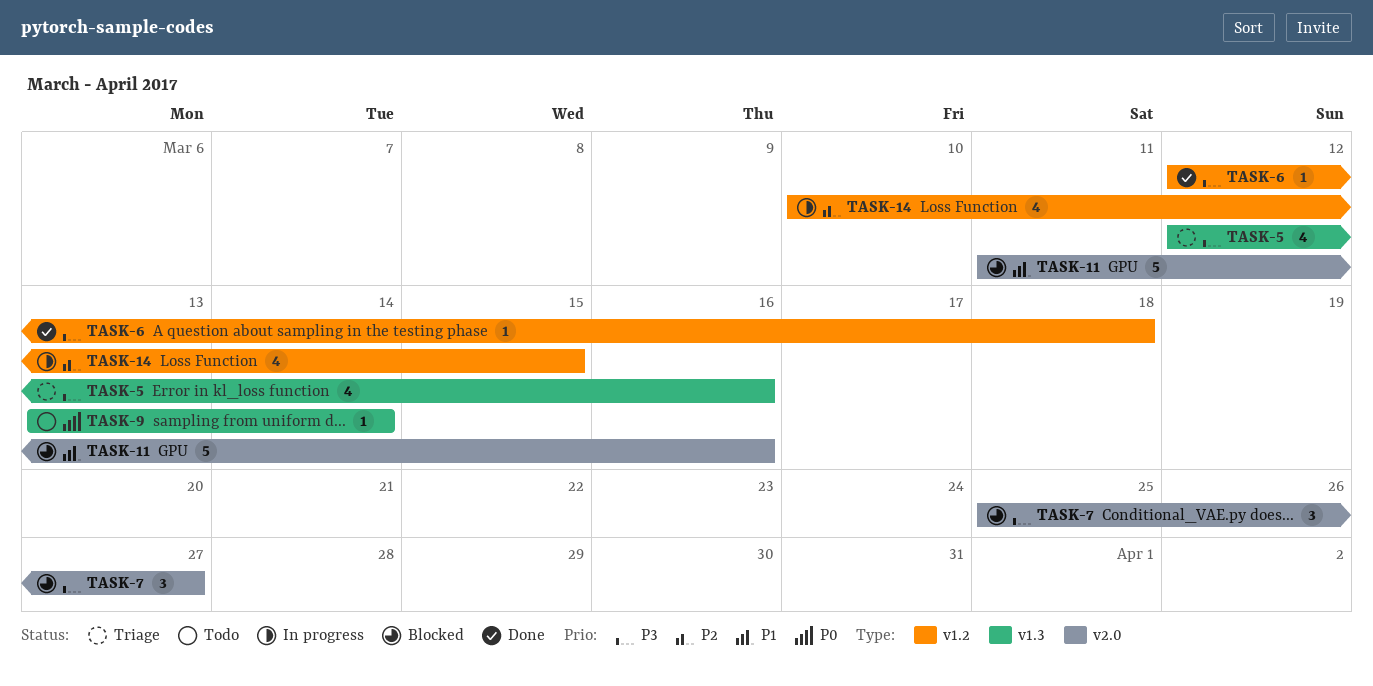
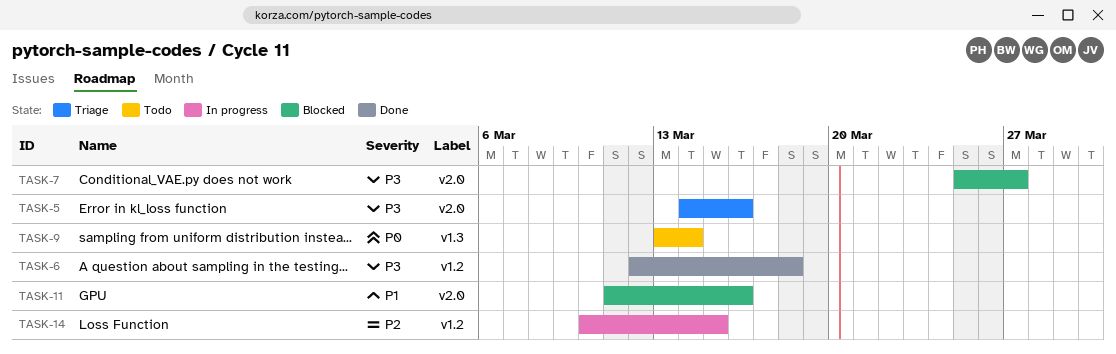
TASK-5, label: v1.3 -> v2.0
TASK-5, start: Mar 12 -> Mar 14

